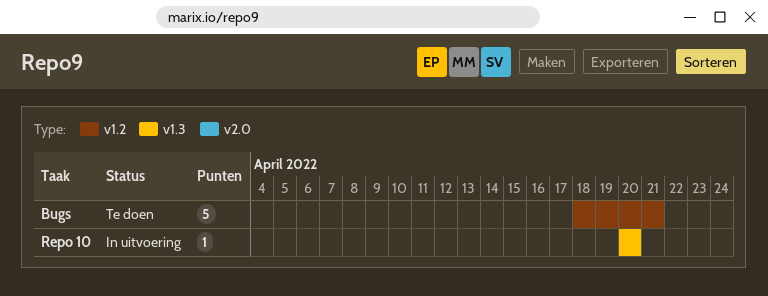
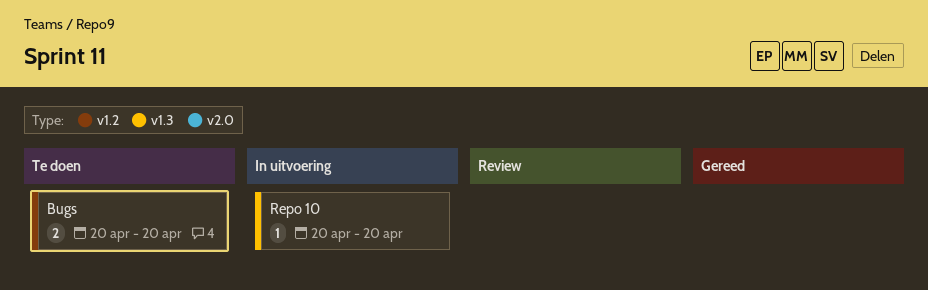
Bugs, estimate: 5 -> 2
Bugs, start: Apr 18 -> Apr 20
Bugs, due: Apr 21 -> Apr 20

